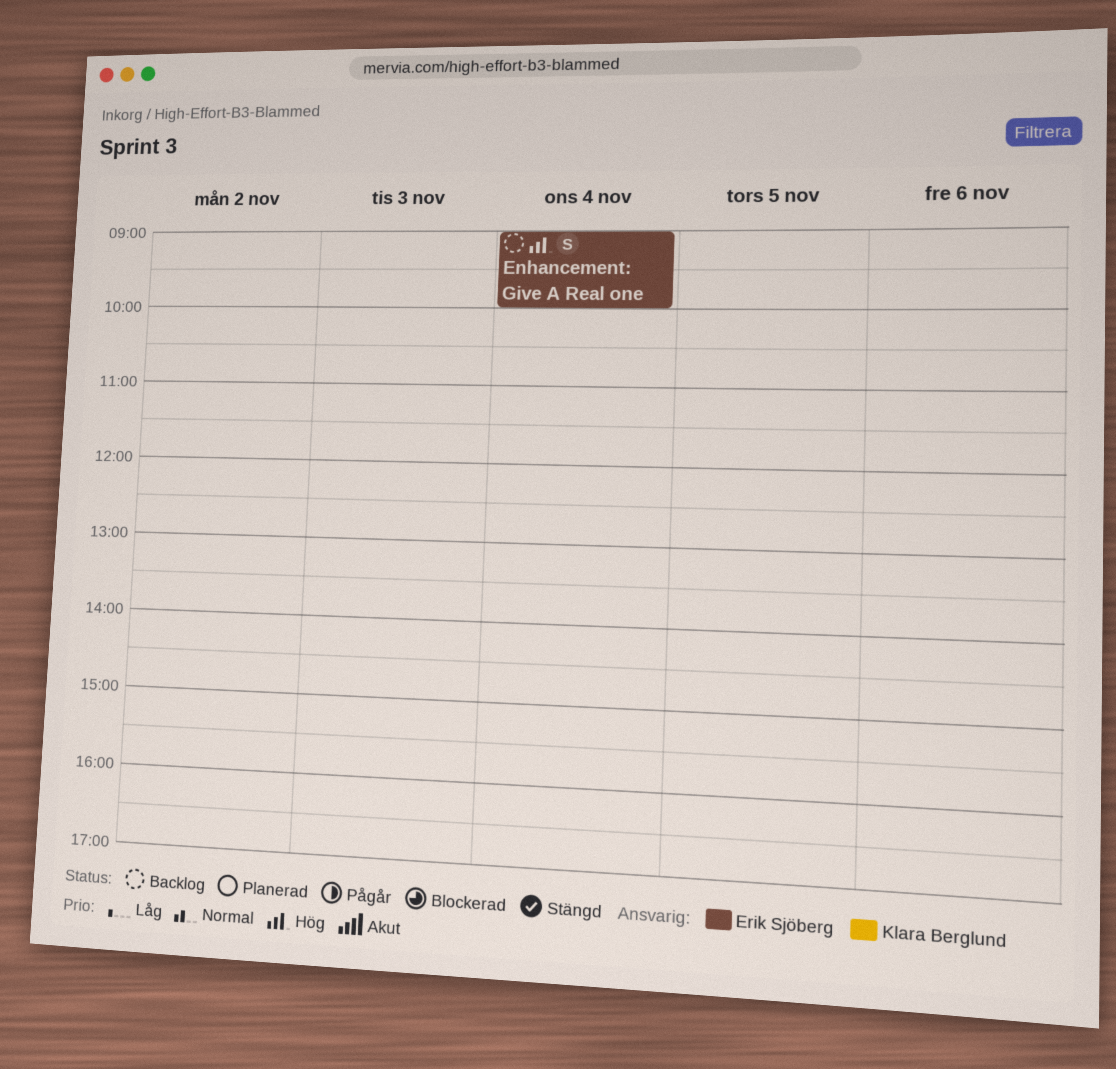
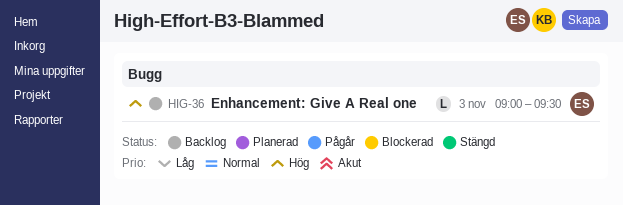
Enhancement: Give A Real one, estimate: S -> L
Enhancement: Give A Real one, day: Nov 4 -> Nov 3
Enhancement: Give A Real one, ends: 10:00 -> 09:30

